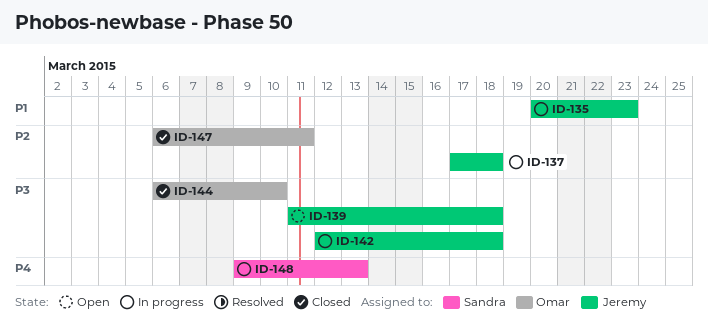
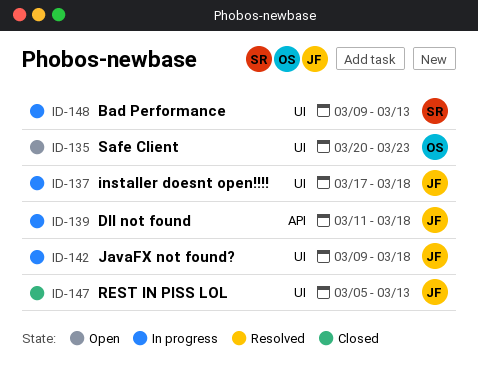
ID-135, status: In progress -> Open
ID-135, owner: Jeremy -> Omar
ID-139, status: Open -> In progress
ID-142, start: Mar 12 -> Mar 9
ID-144: present -> none
ID-147, owner: Omar -> Jeremy
ID-147, start: Mar 6 -> Mar 5
ID-147, due: Mar 11 -> Mar 13

